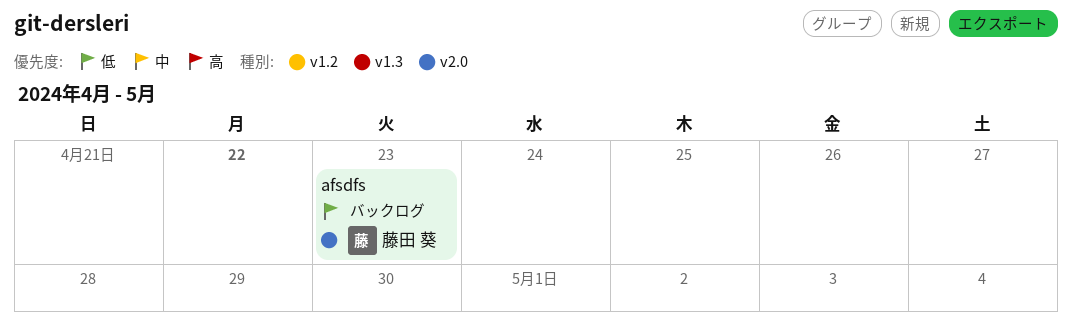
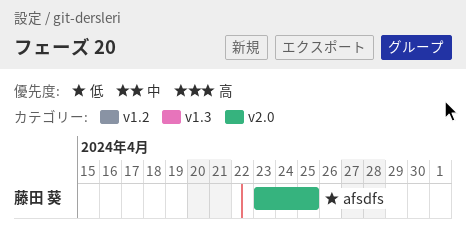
afsdfs, due: Apr 23 -> Apr 25

